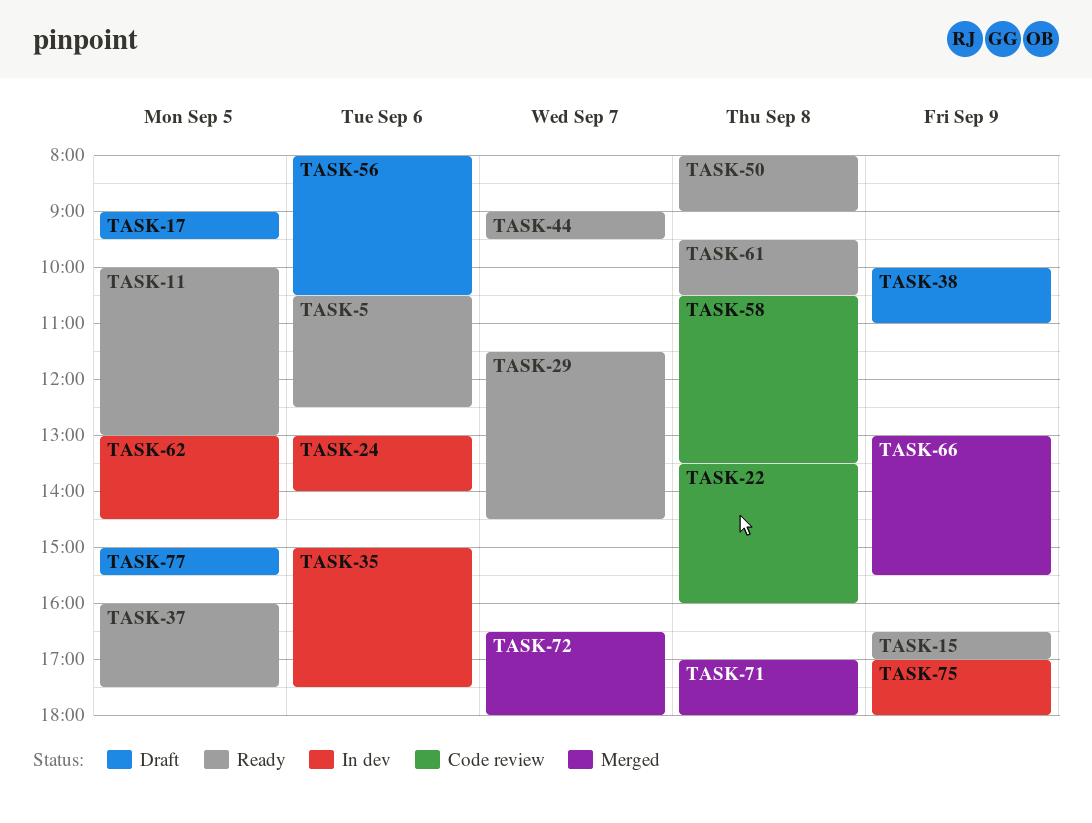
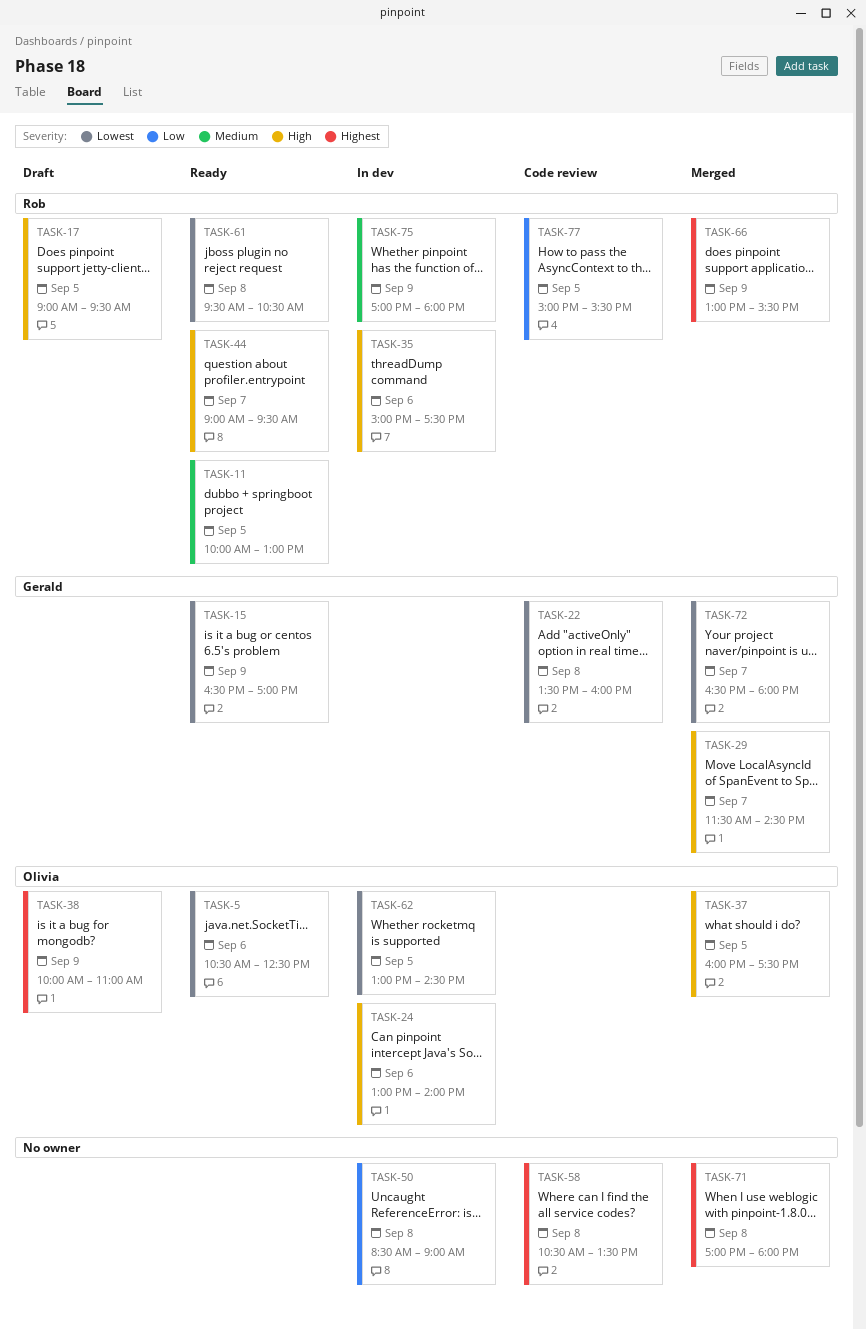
TASK-29, status: Ready -> Merged
TASK-37, status: Ready -> Merged
TASK-50, status: Ready -> In dev
TASK-50, begins: 08:00 -> 08:30
TASK-56: present -> none
TASK-77, status: Draft -> Code review

